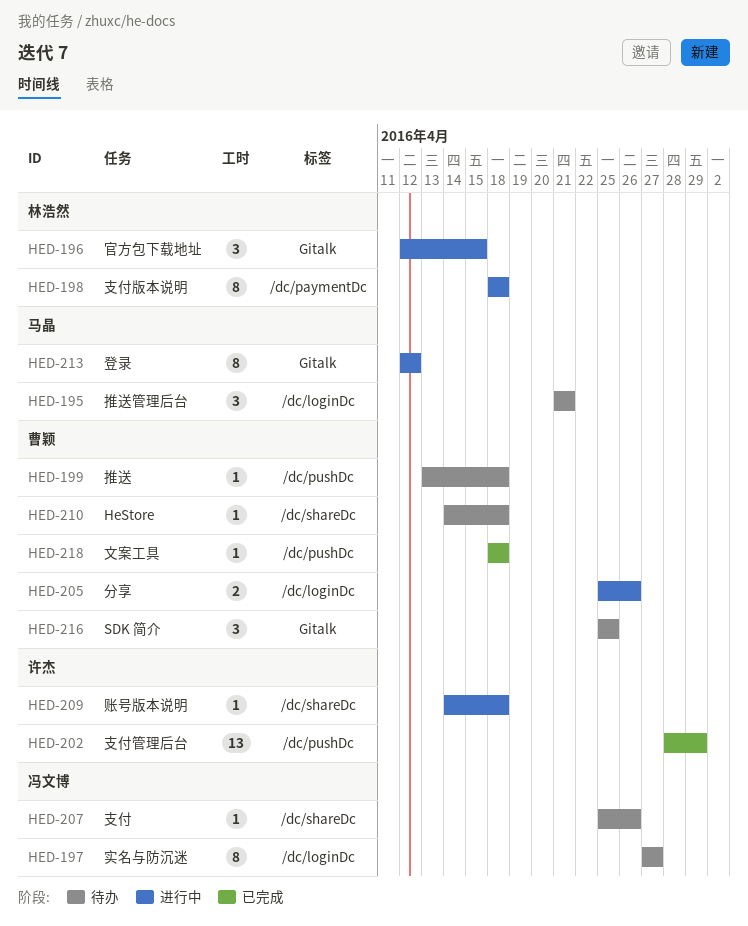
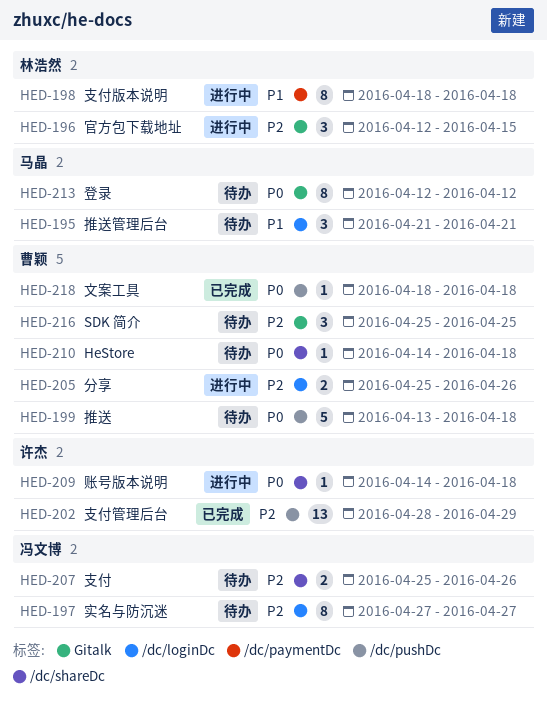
HED-199, estimate: 1 -> 5
HED-207, estimate: 1 -> 2
HED-213, status: 进行中 -> 待办

